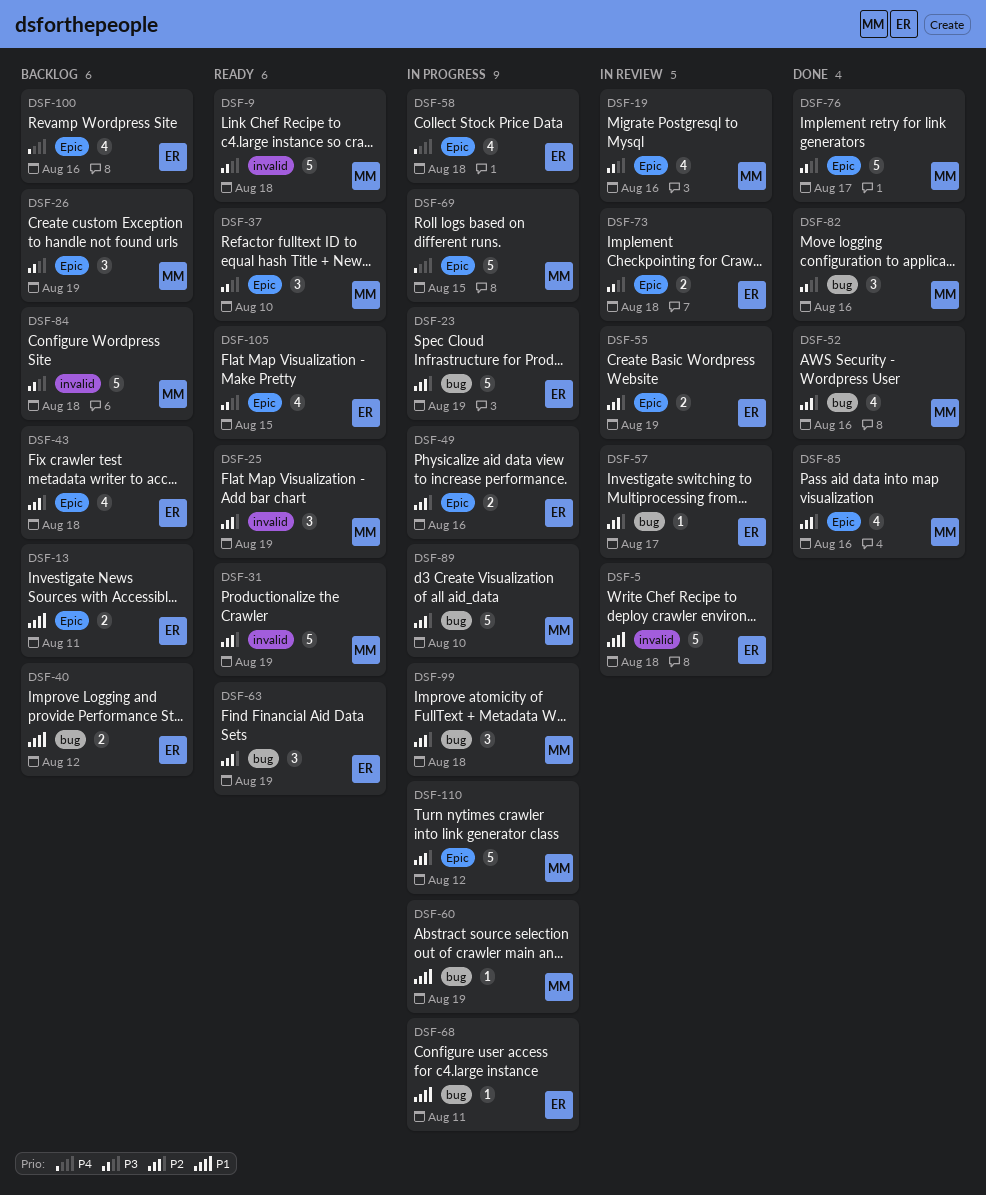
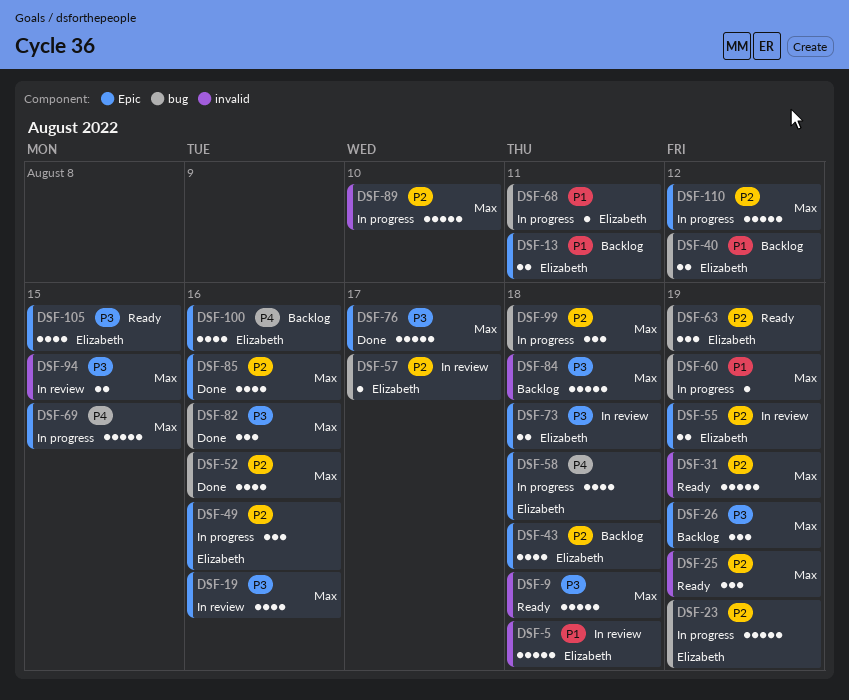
DSF-37: present -> none
DSF-49, estimate: 2 -> 3
DSF-89, label: bug -> invalid
DSF-94: none -> present

